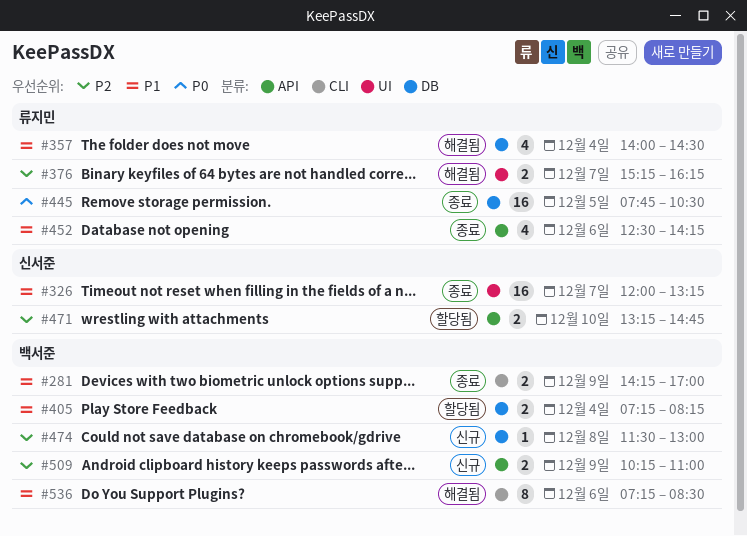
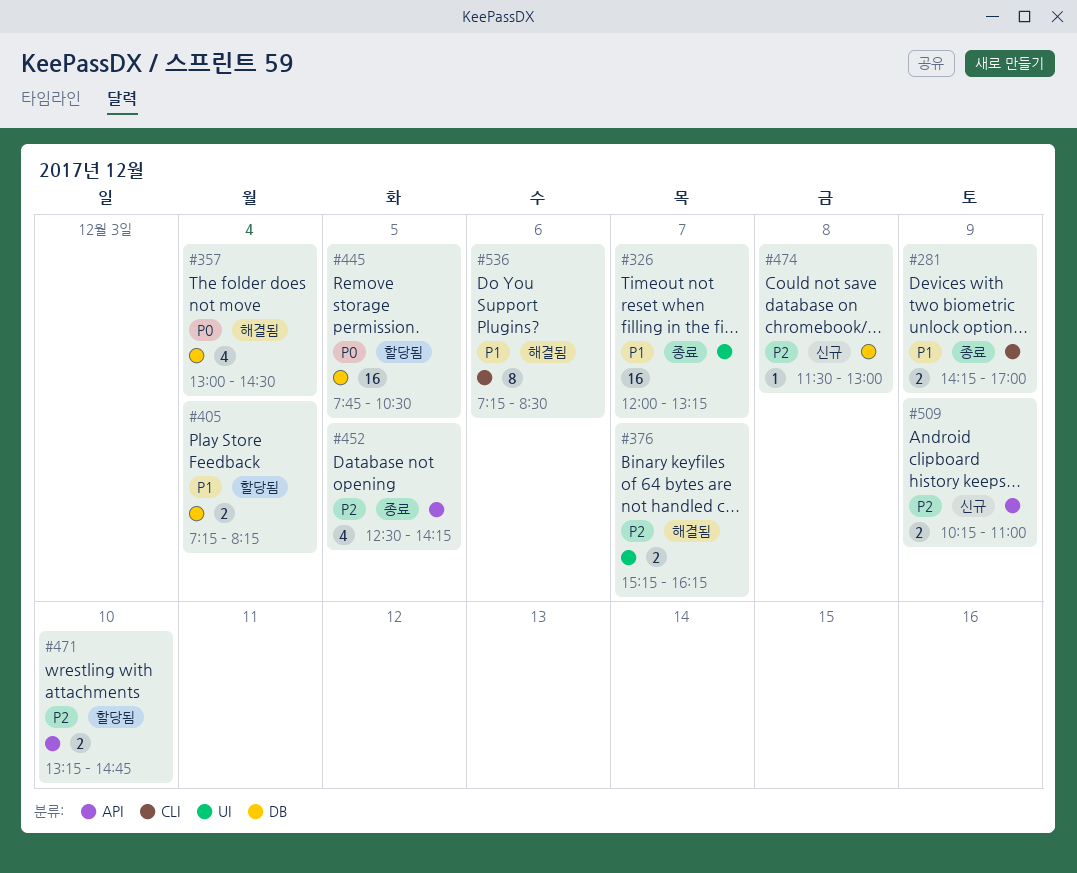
#357, priority: P1 -> P0
#357, begins: 14:00 -> 13:00
#445, status: 종료 -> 할당됨
#452, priority: P1 -> P2
#452, day: Dec 6 -> Dec 5

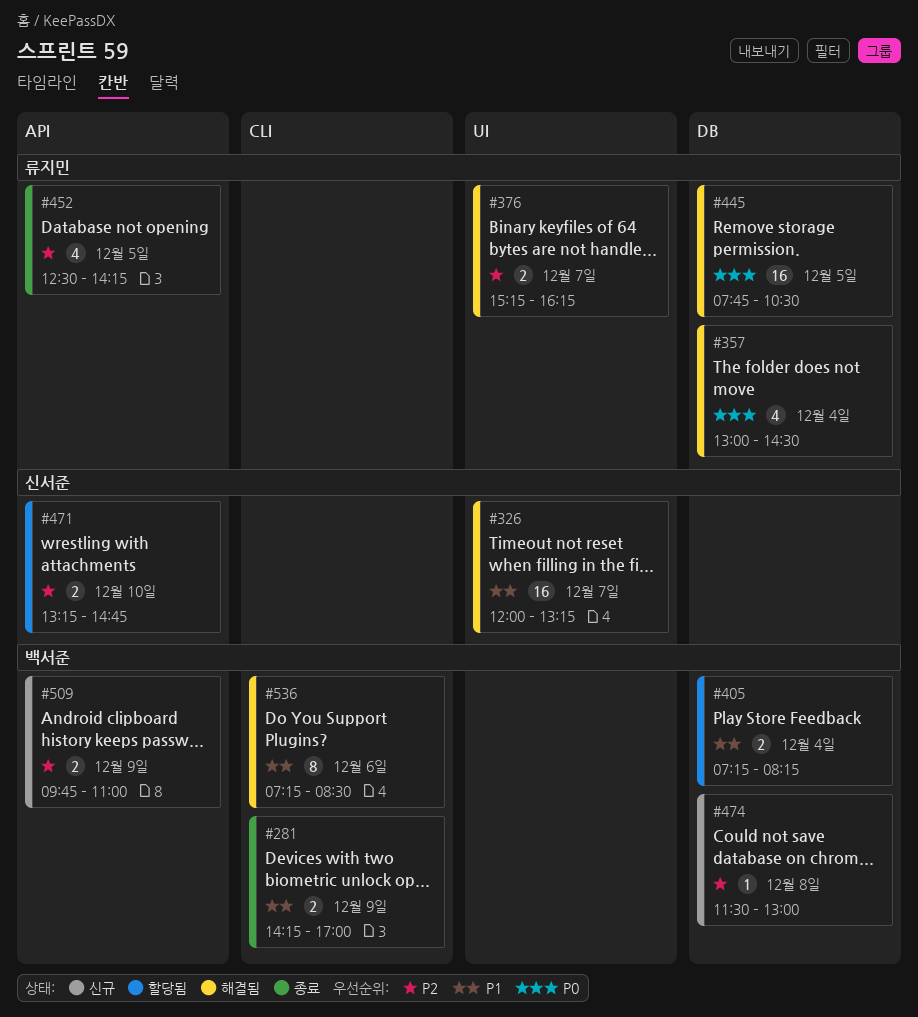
#326, status: 종료 -> 해결됨
#445, status: 할당됨 -> 해결됨
#509, begins: 10:15 -> 09:45

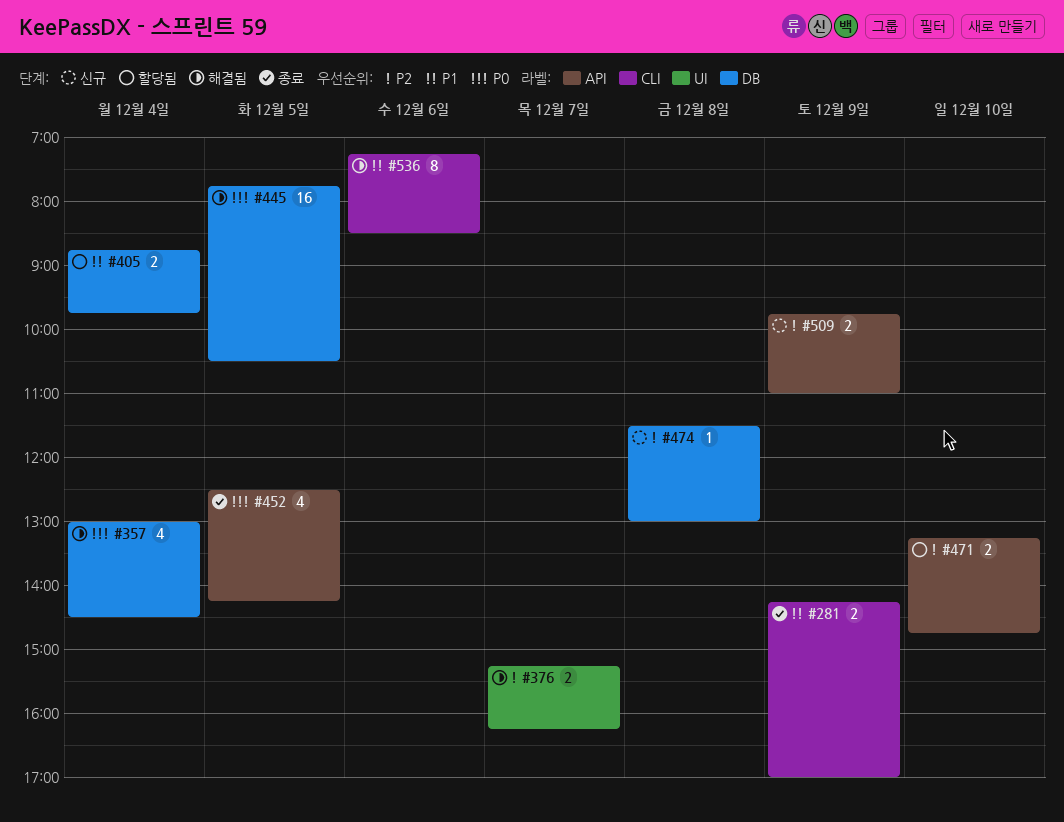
#326: present -> none
#405, begins: 07:15 -> 08:45
#405, ends: 08:15 -> 09:45
#452, priority: P2 -> P0

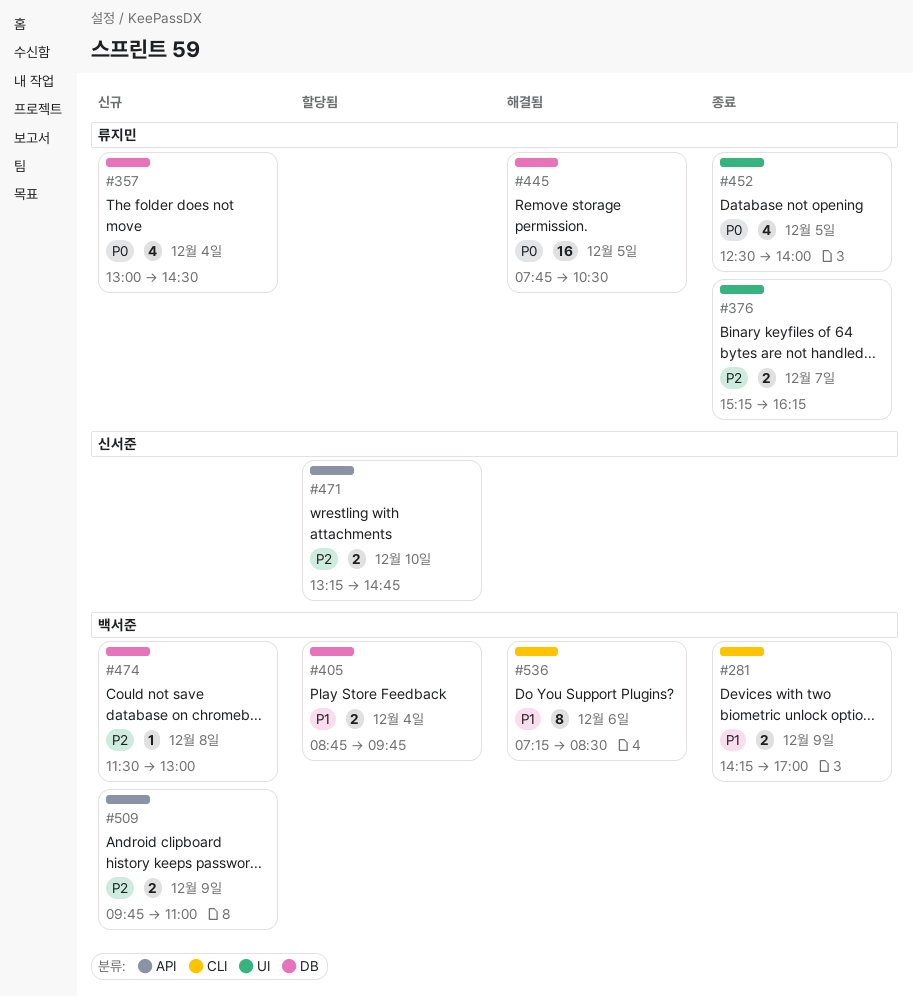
#357, status: 해결됨 -> 신규
#376, status: 해결됨 -> 종료
#452, label: API -> UI
#452, ends: 14:15 -> 14:00

